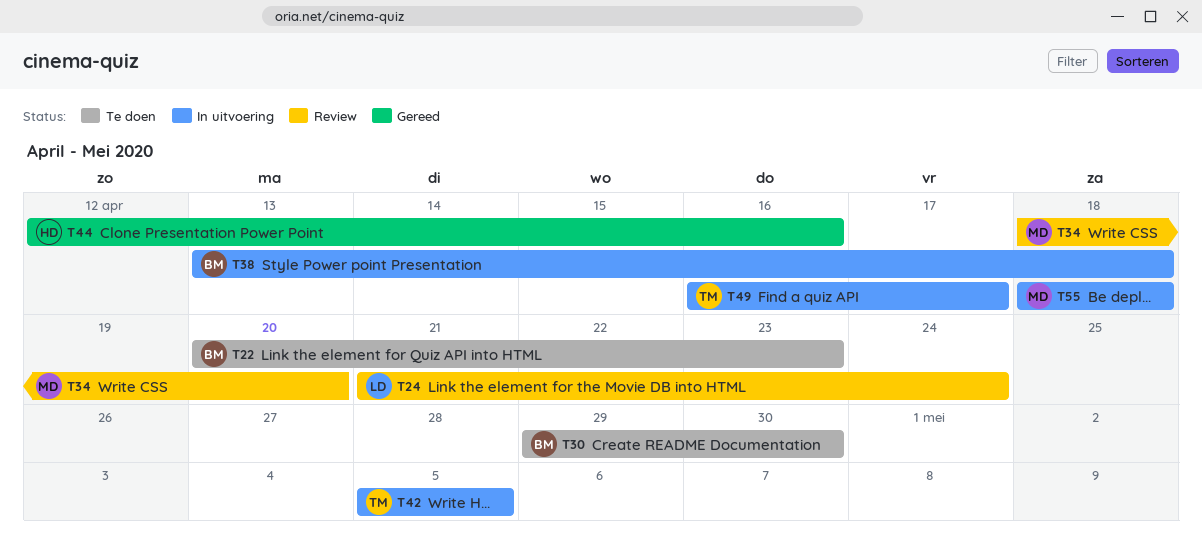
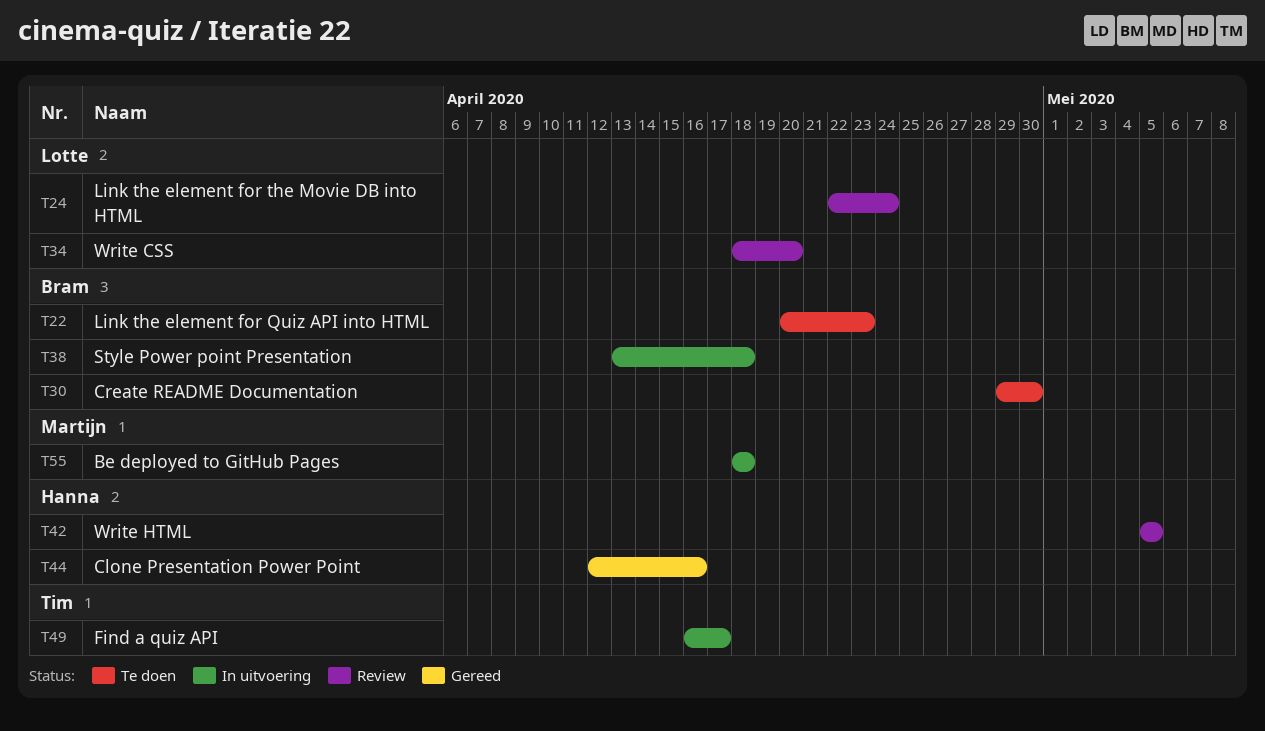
T24, start: Apr 21 -> Apr 22
T34, owner: Martijn -> Lotte
T42, status: In uitvoering -> Review
T42, owner: Tim -> Hanna

